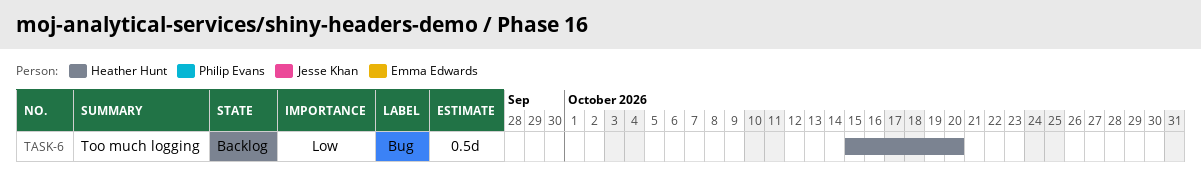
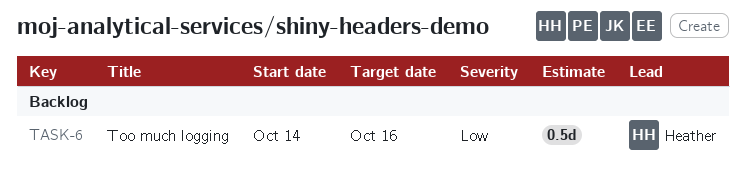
TASK-6, start: Oct 15 -> Oct 14
TASK-6, due: Oct 20 -> Oct 16

